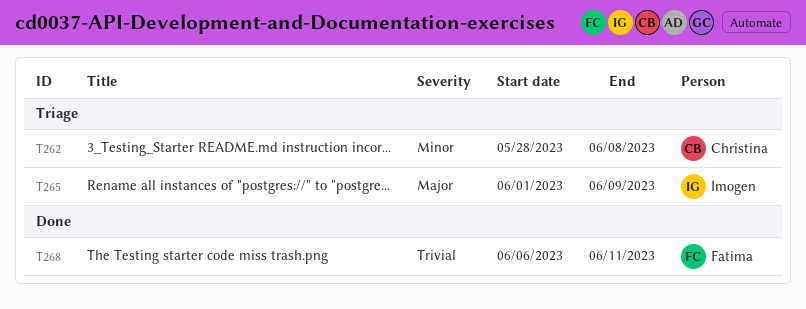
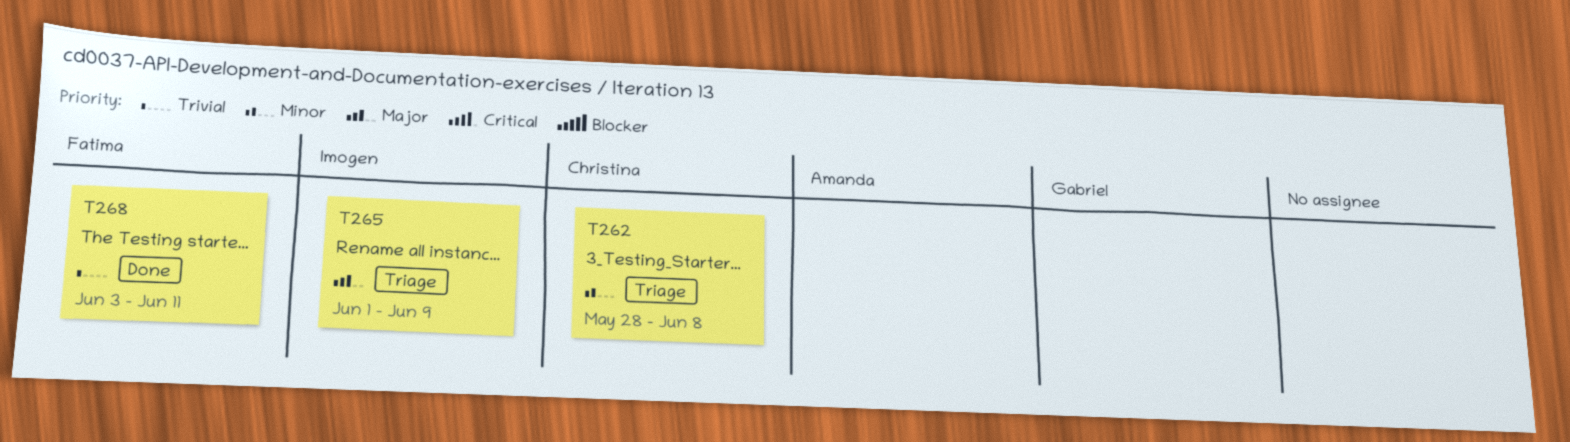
T268, start: Jun 6 -> Jun 3

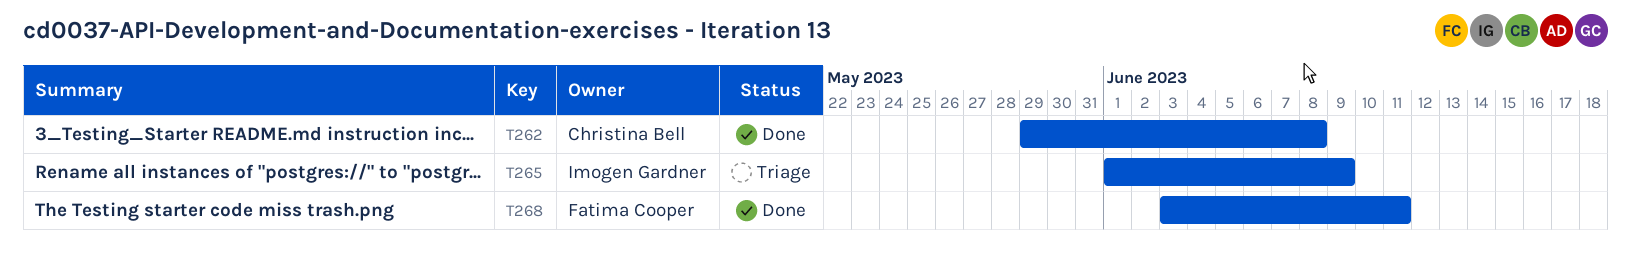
T262, status: Triage -> Done
T262, start: May 28 -> May 29

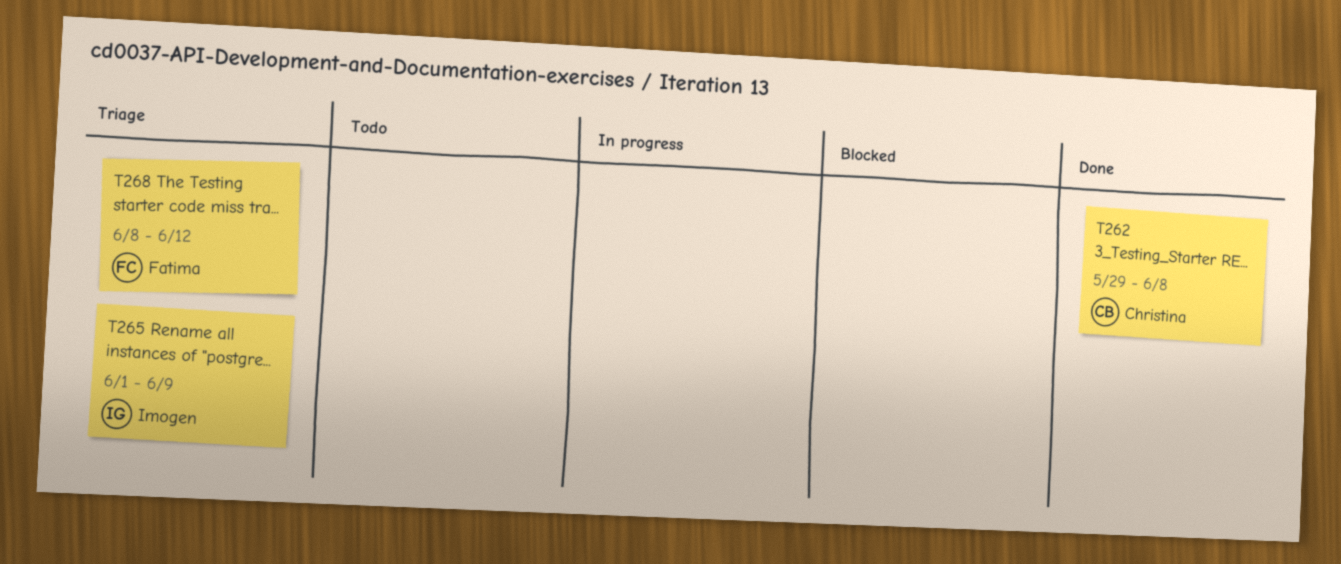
T268, status: Done -> Triage
T268, start: Jun 3 -> Jun 8
T268, due: Jun 11 -> Jun 12

